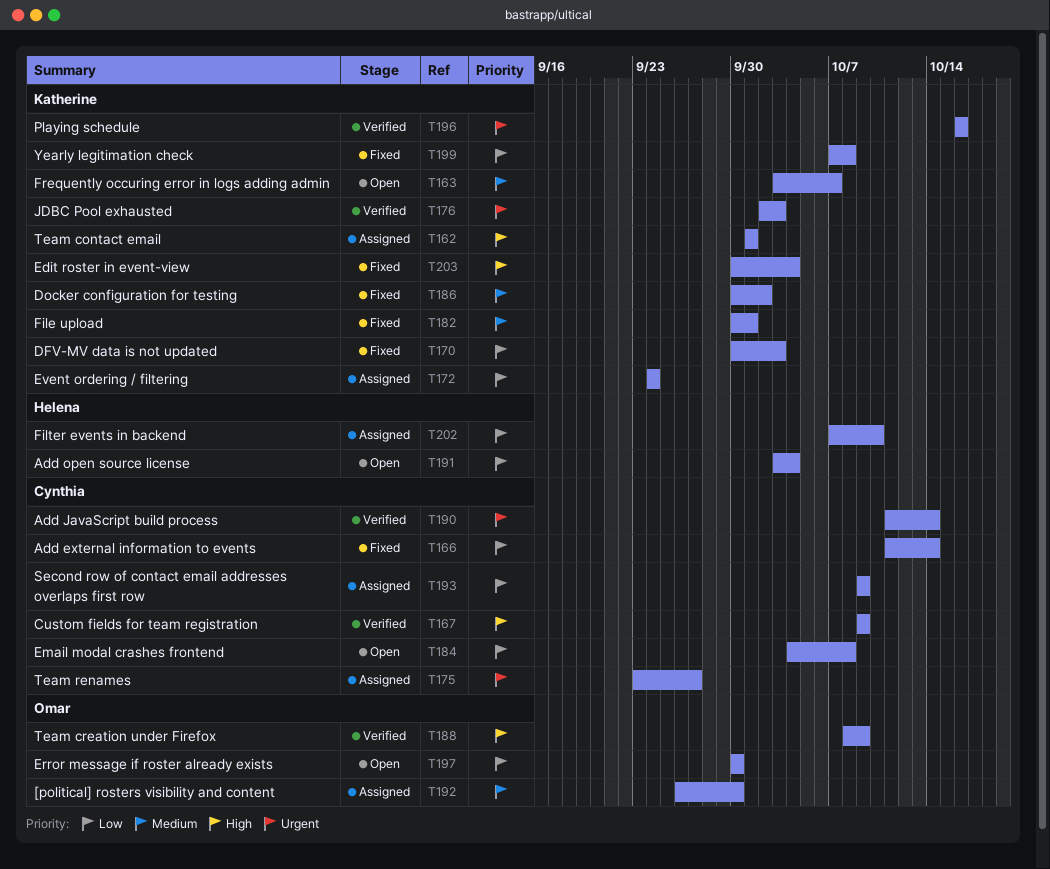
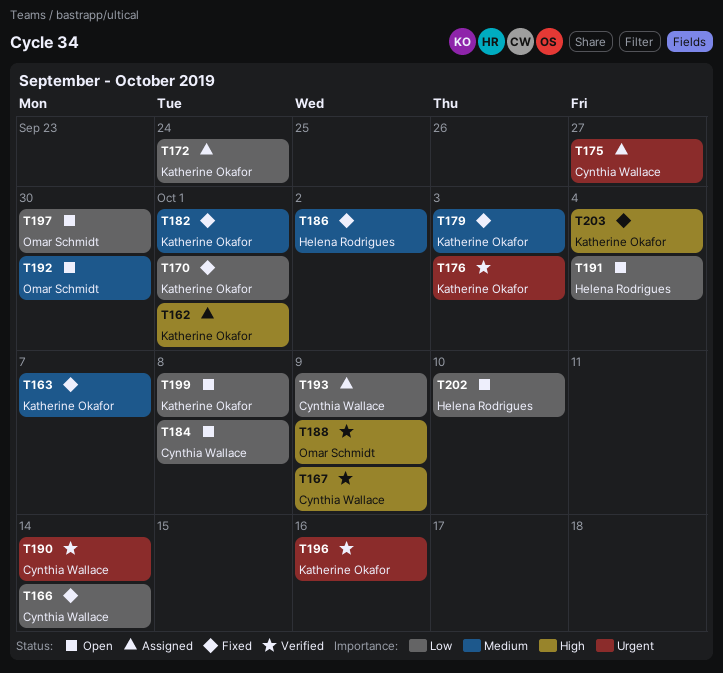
T163, status: Open -> Fixed
T170, due: Oct 3 -> Oct 1
T179: none -> present
T186, owner: Katherine Okafor -> Helena Rodrigues
T192, status: Assigned -> Open
T199, status: Fixed -> Open
T202, status: Assigned -> Open

